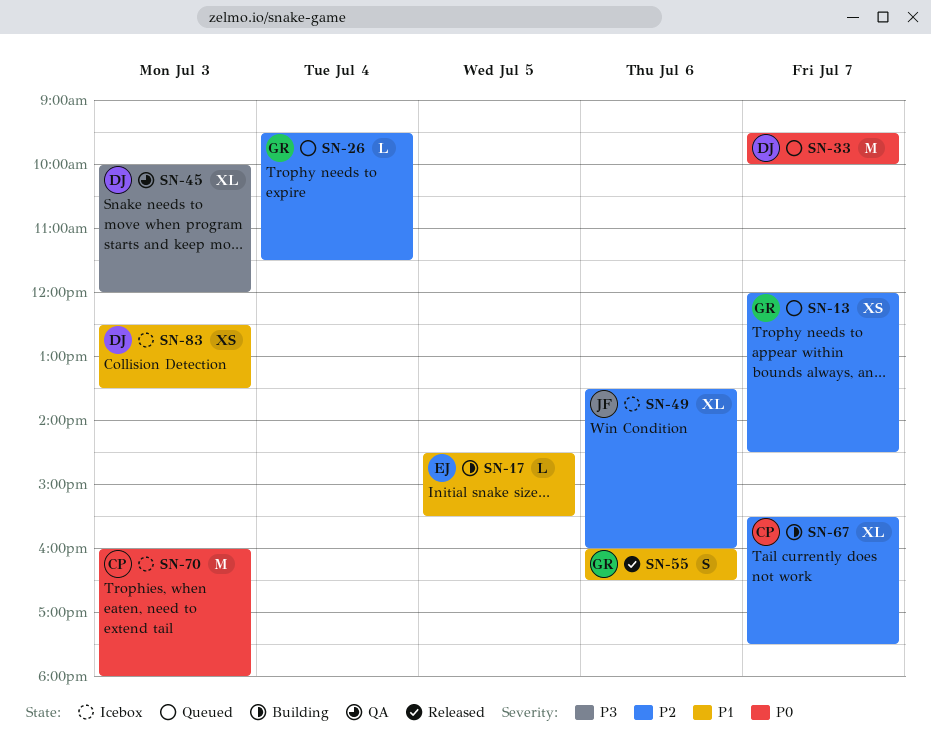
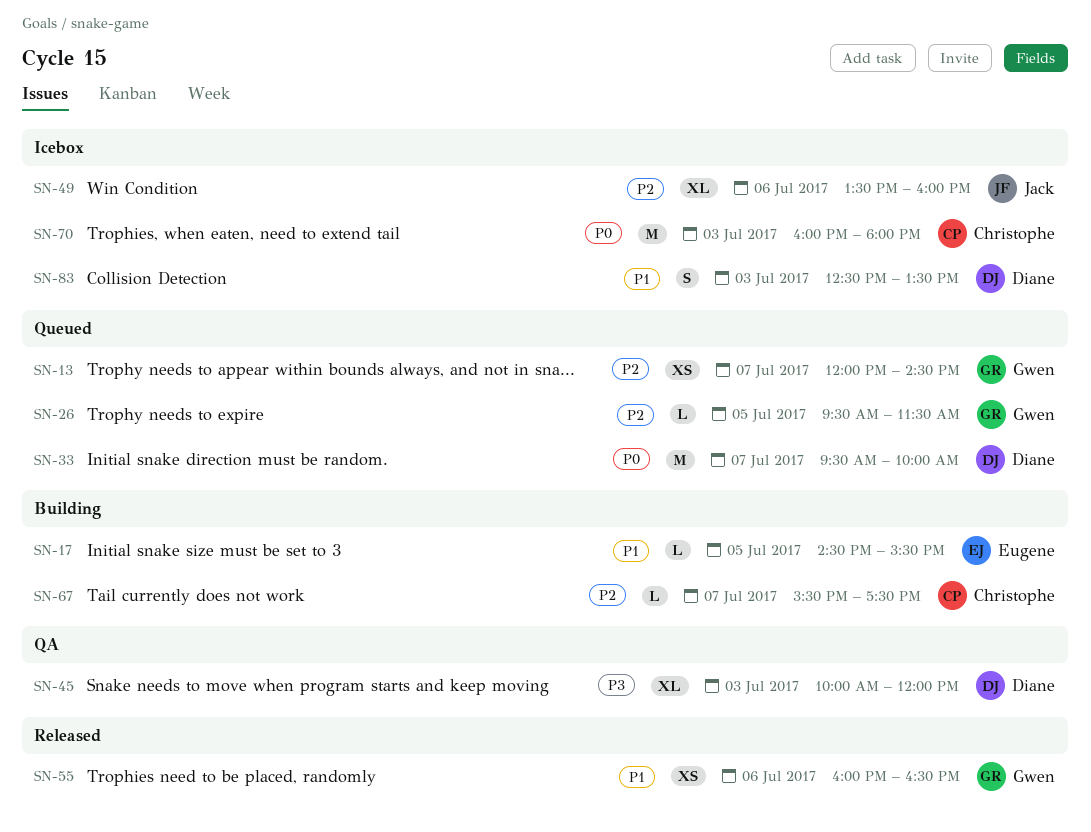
SN-26, day: Jul 4 -> Jul 5
SN-55, estimate: S -> XS
SN-67, estimate: XL -> L
SN-83, estimate: XS -> S

